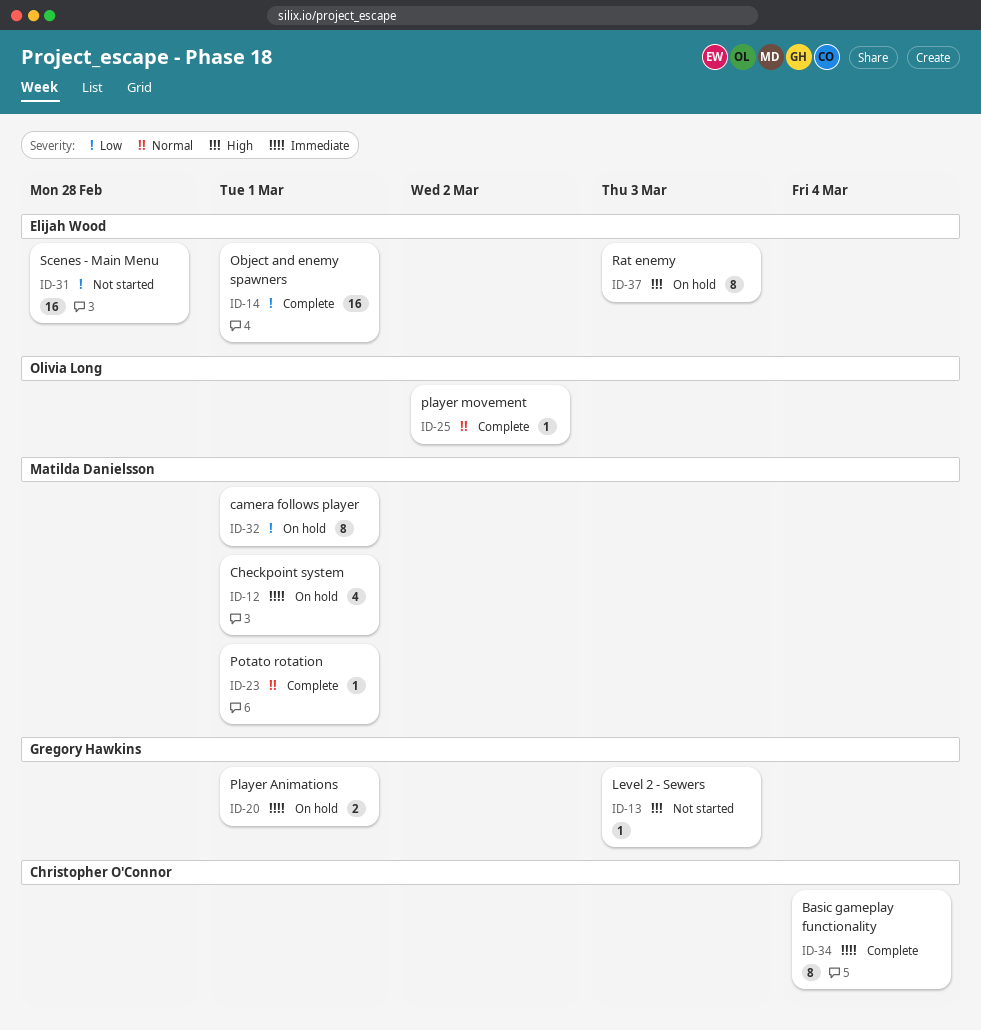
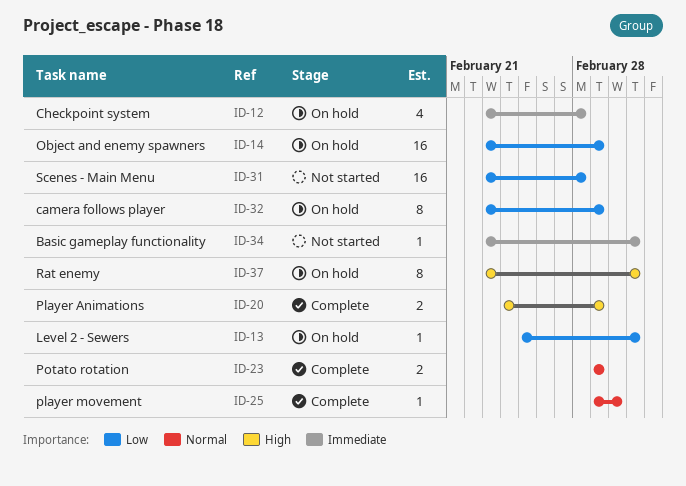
ID-12, due: Mar 1 -> Feb 28
ID-13, status: Not started -> On hold
ID-13, priority: High -> Low
ID-14, status: Complete -> On hold
ID-20, status: On hold -> Complete
ID-20, priority: Immediate -> High
ID-23, estimate: 1 -> 2
ID-34, status: Complete -> Not started
ID-34, estimate: 8 -> 1
ID-34, due: Mar 4 -> Mar 3

